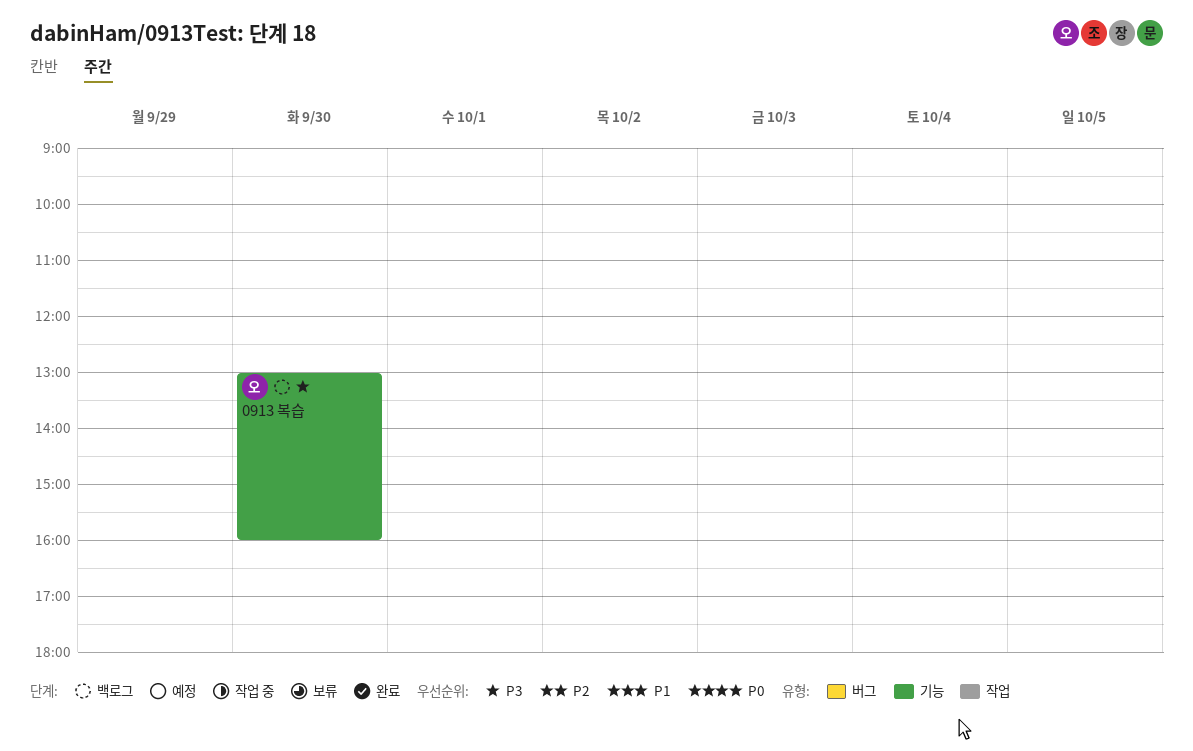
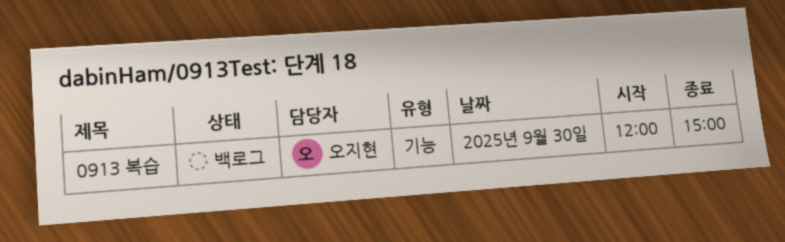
0913 복습, begins: 13:00 -> 12:00
0913 복습, ends: 16:00 -> 15:00

